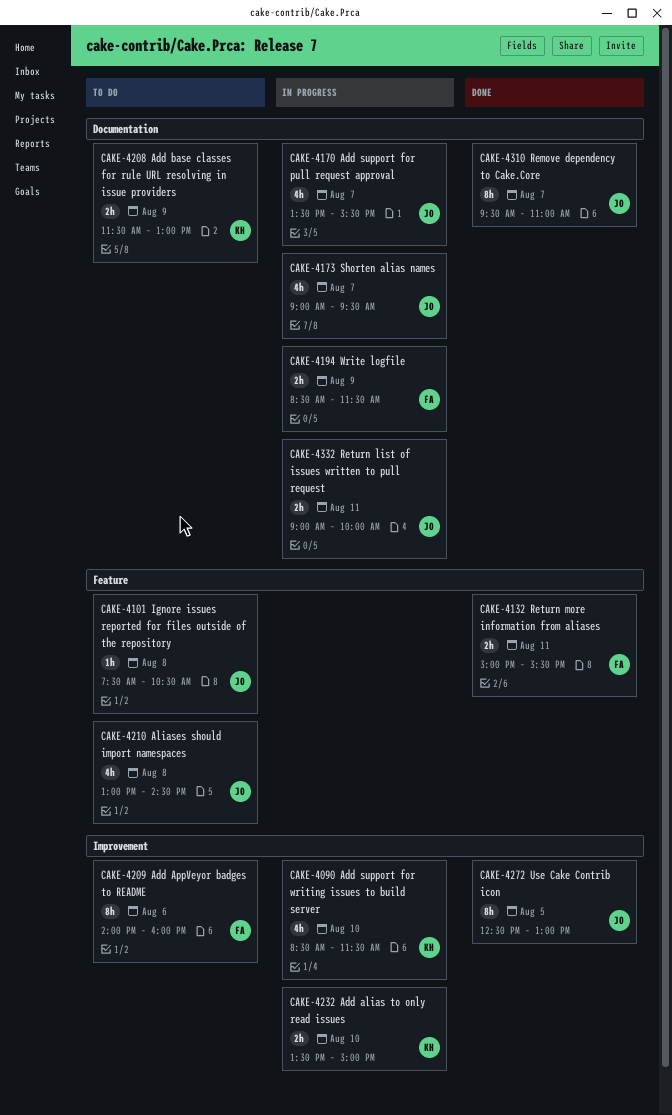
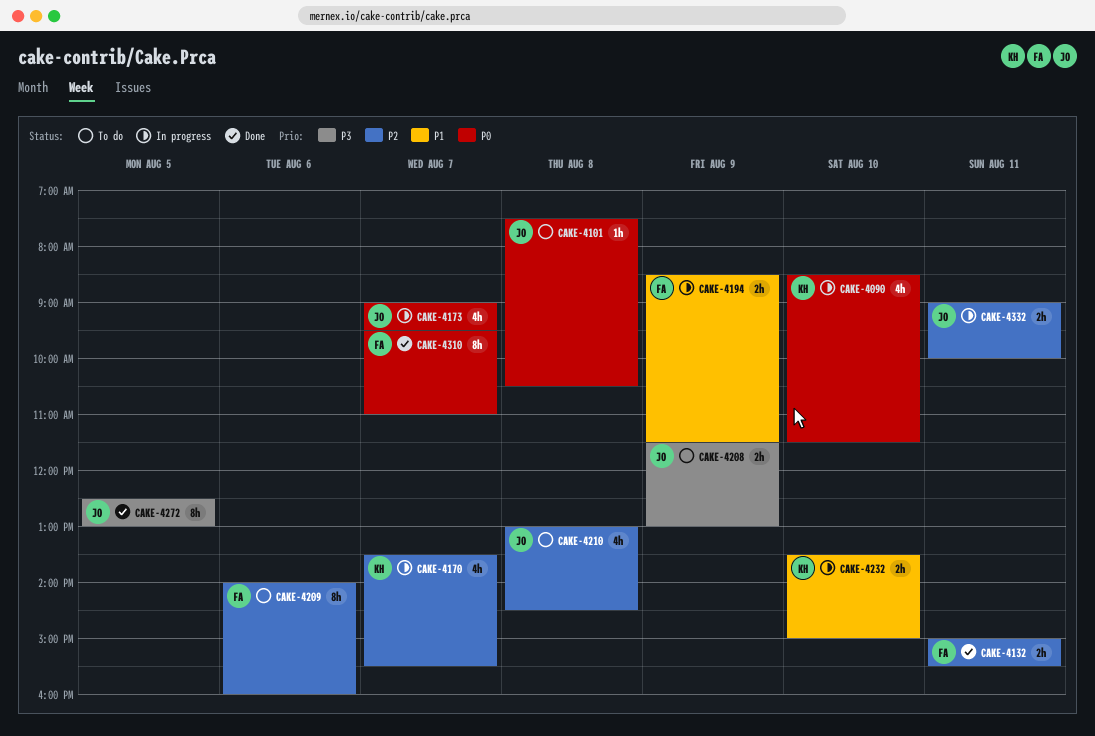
CAKE-4170, owner: JO -> KH
CAKE-4208, owner: KH -> JO
CAKE-4310, owner: JO -> FA

